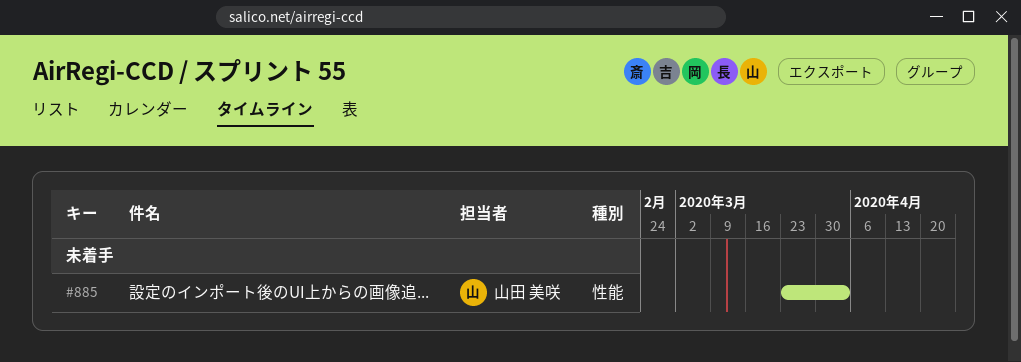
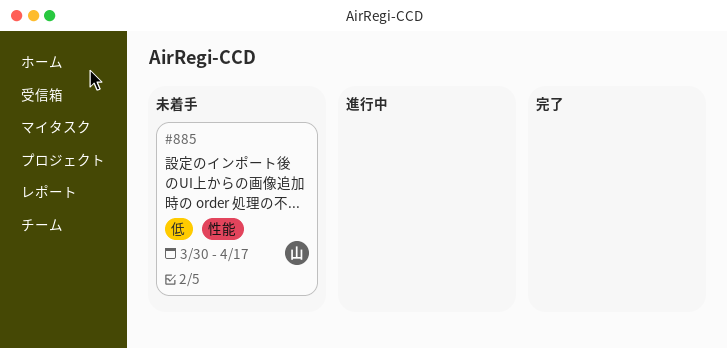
#885, start: Mar 23 -> Mar 30
#885, due: Apr 3 -> Apr 17

